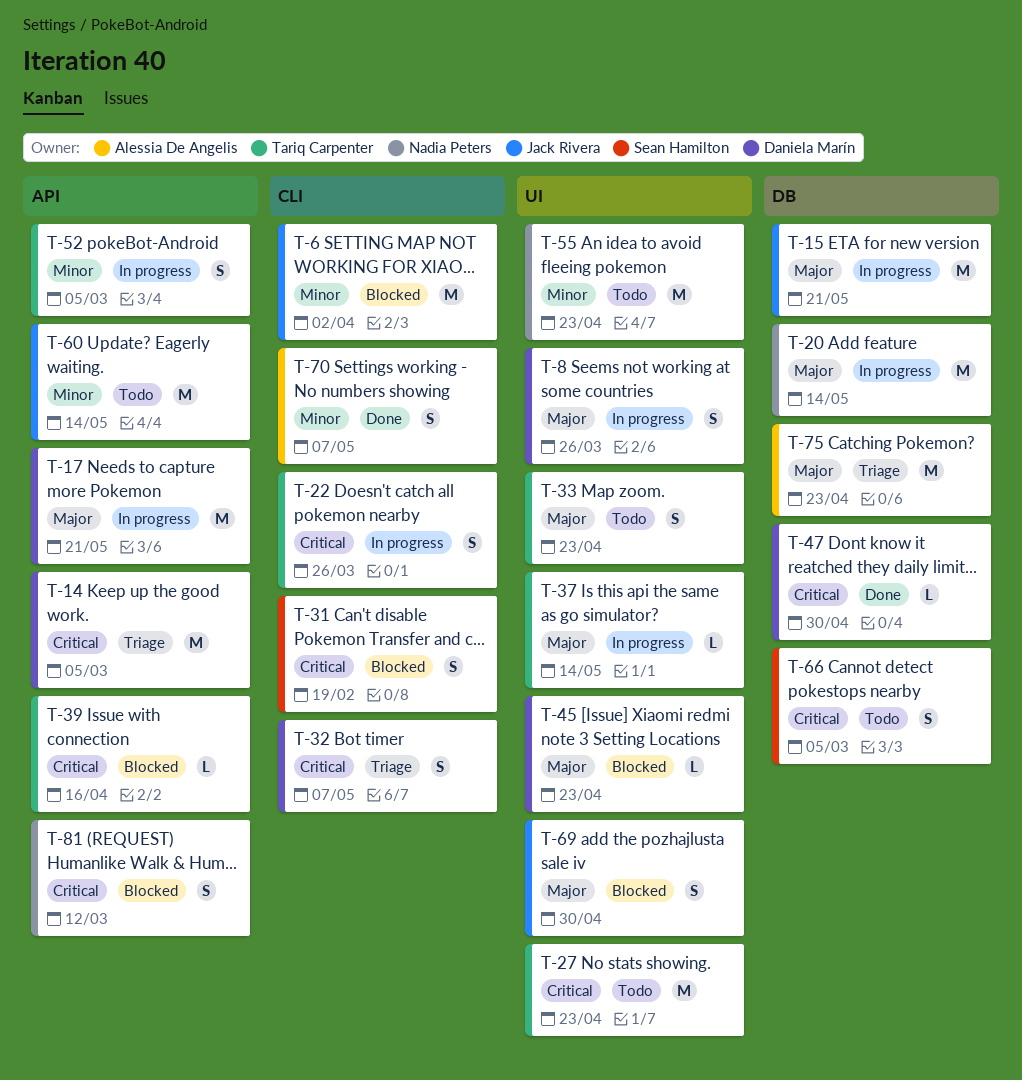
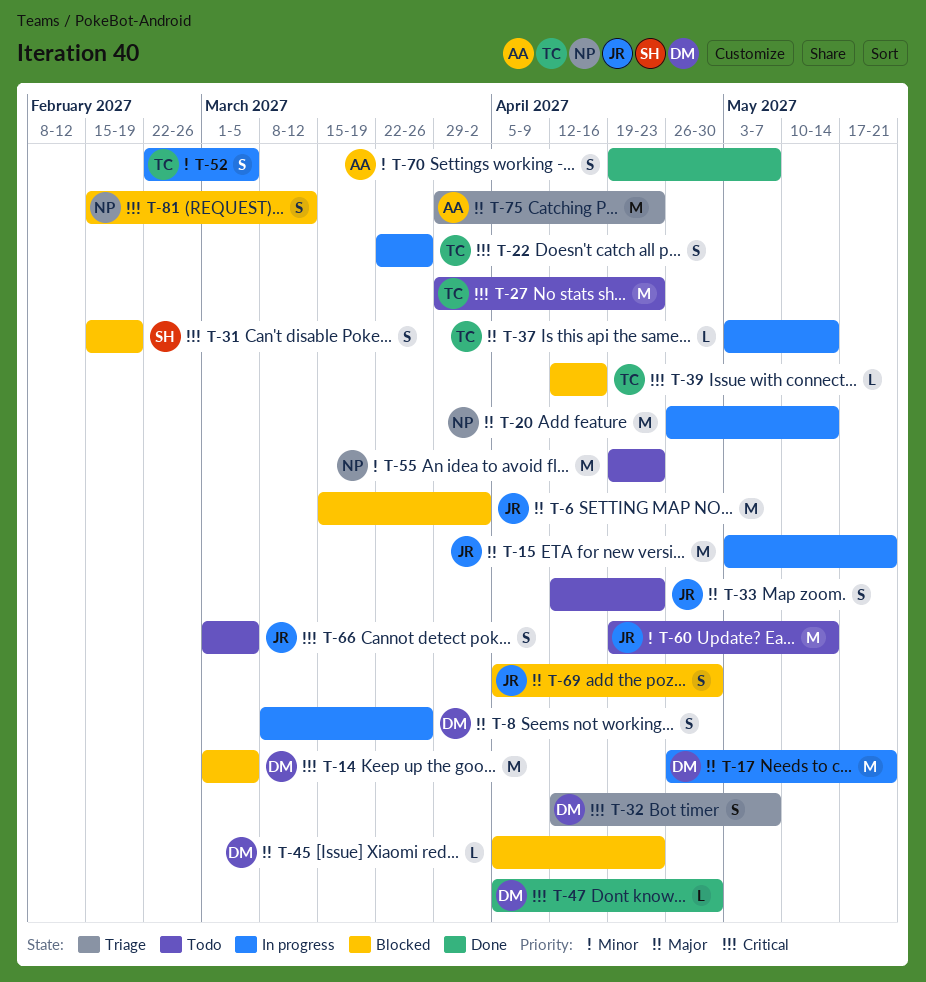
T-6, priority: Minor -> Major
T-14, status: Triage -> Blocked
T-33, owner: Tariq Carpenter -> Jack Rivera
T-66, owner: Sean Hamilton -> Jack Rivera

